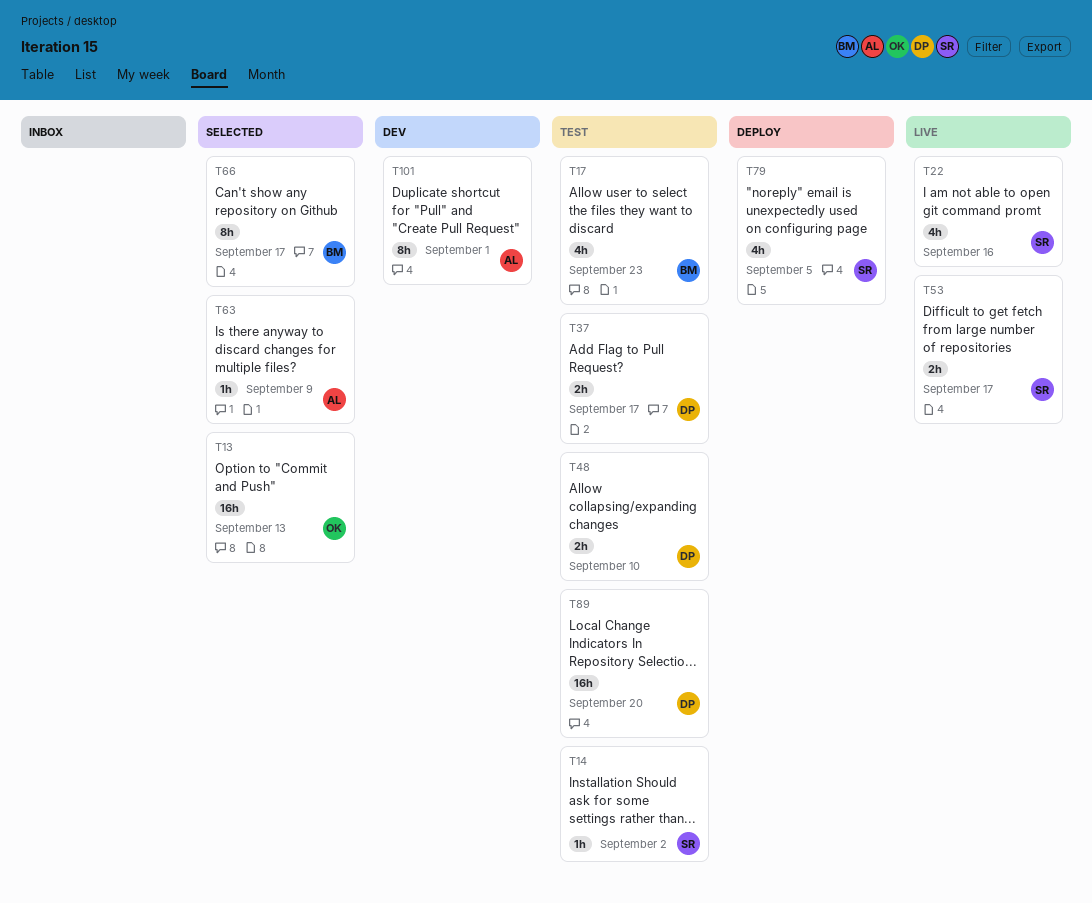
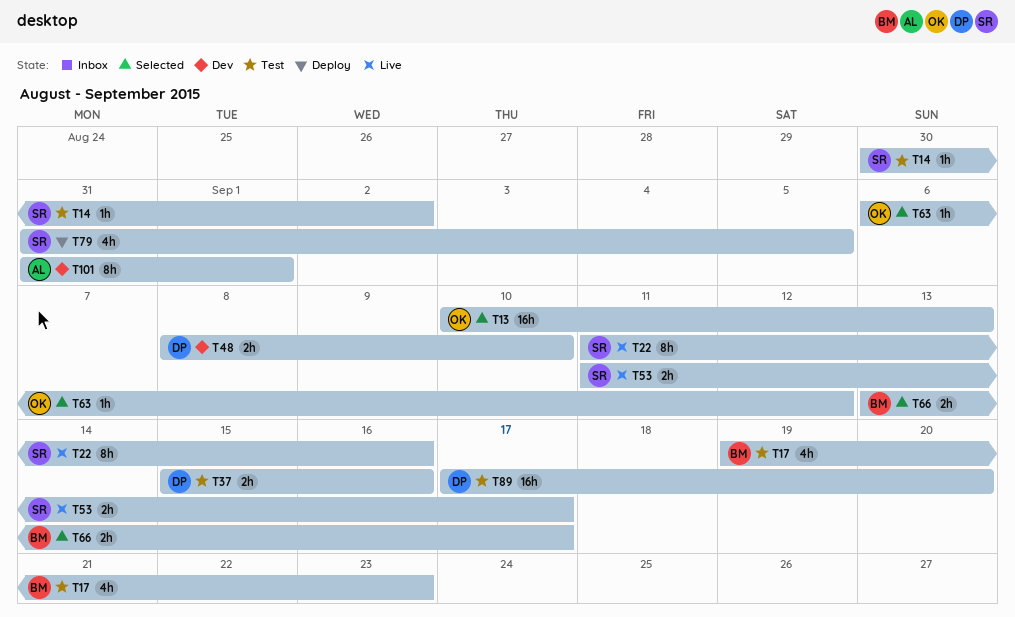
T22, estimate: 4h -> 8h
T37, due: Sep 17 -> Sep 16
T48, status: Test -> Dev
T63, owner: AL -> OK
T63, due: Sep 9 -> Sep 12
T66, estimate: 8h -> 2h

